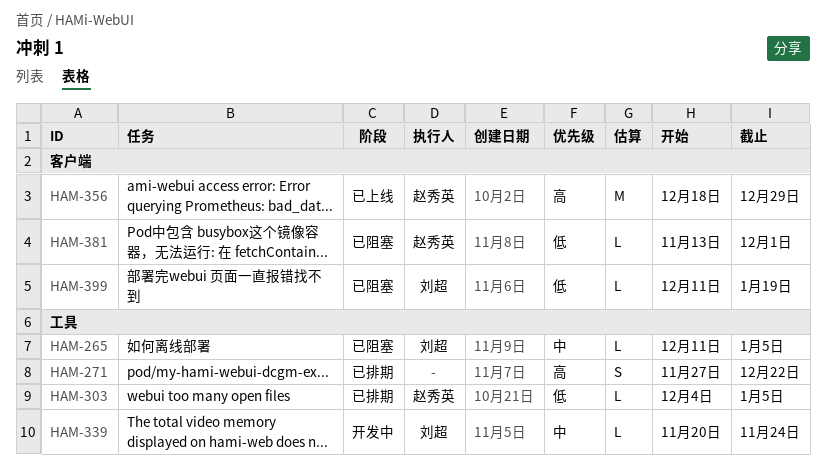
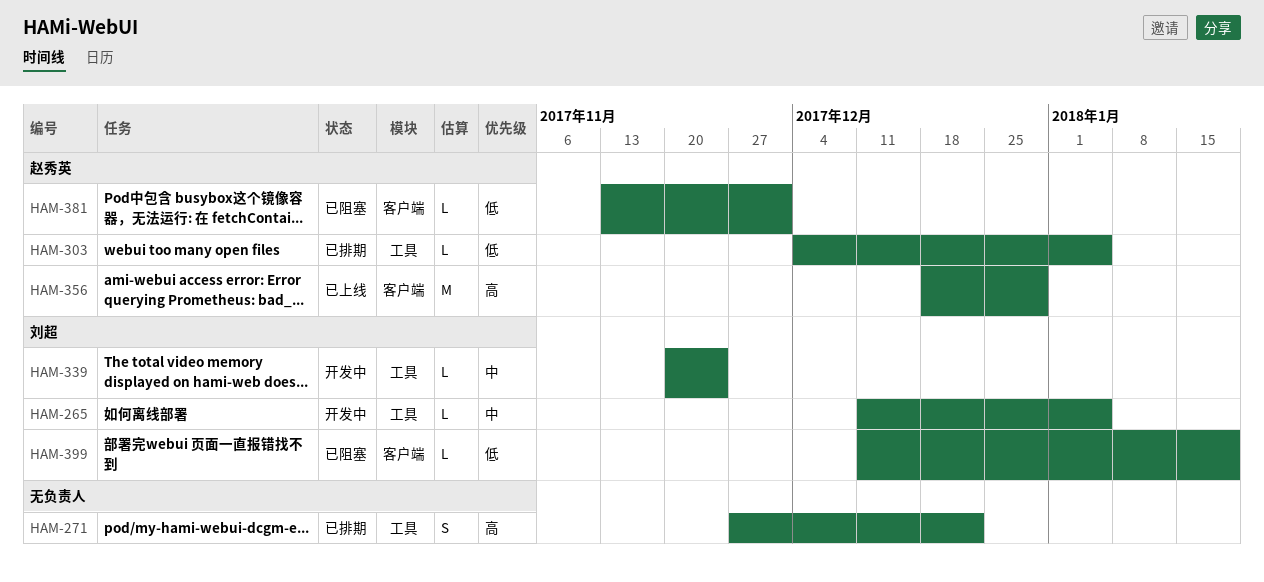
HAM-265, status: 已阻塞 -> 开发中

